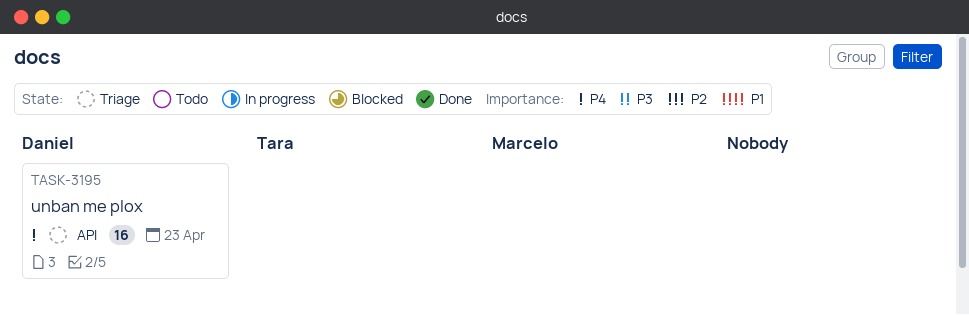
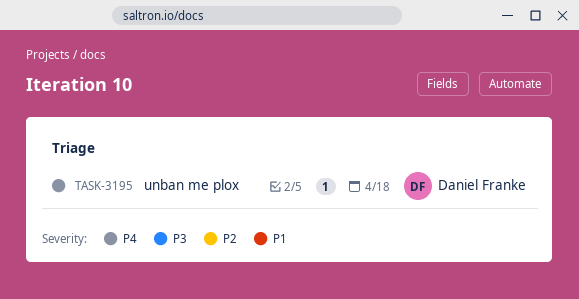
TASK-3195, estimate: 16 -> 1
TASK-3195, due: Apr 23 -> Apr 18

